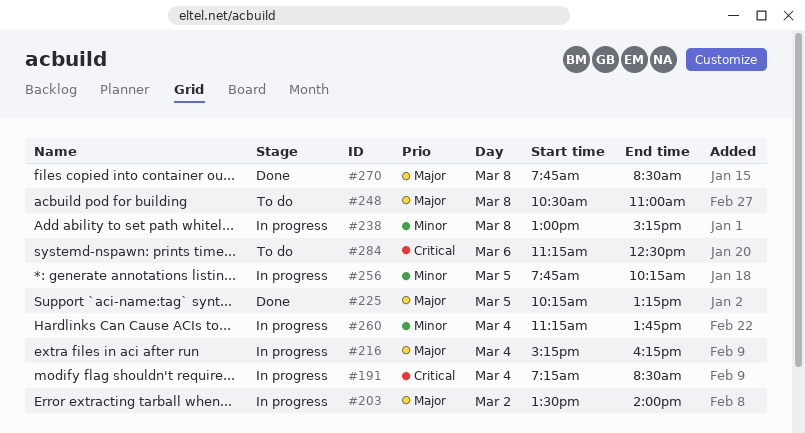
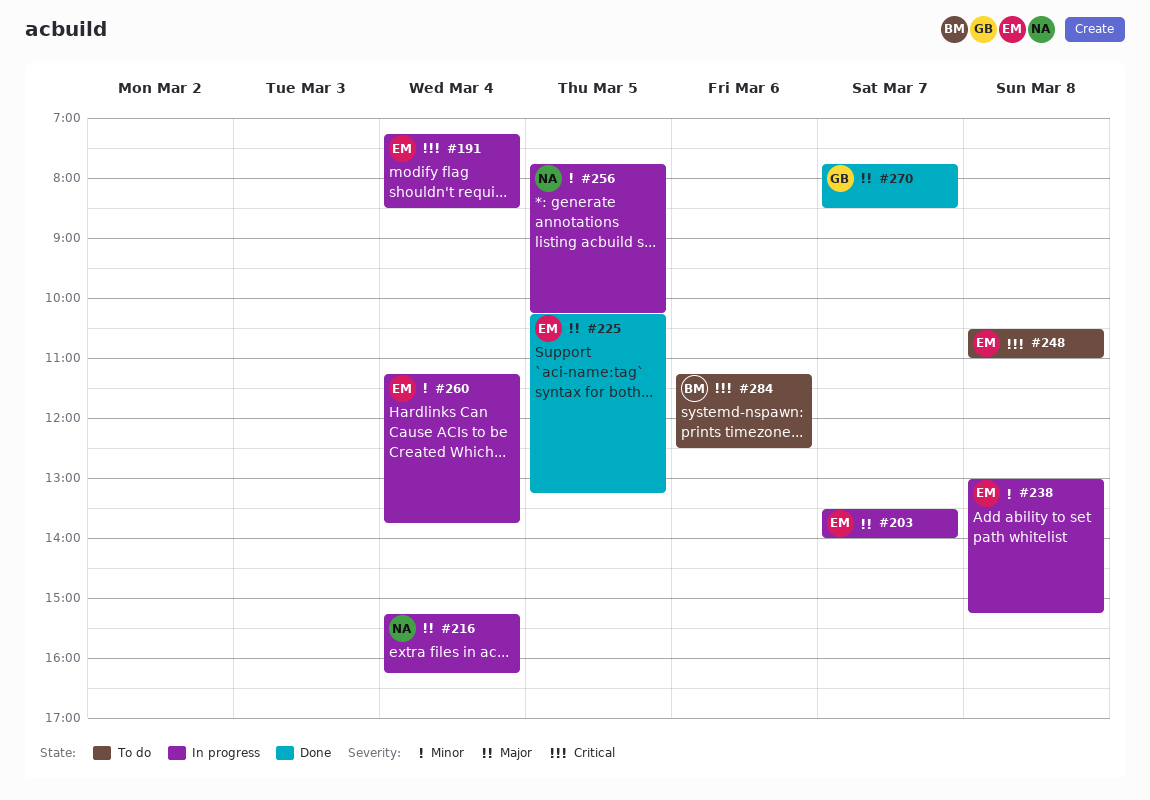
#203, day: Mar 2 -> Mar 7
#248, priority: Major -> Critical
#270, day: Mar 8 -> Mar 7

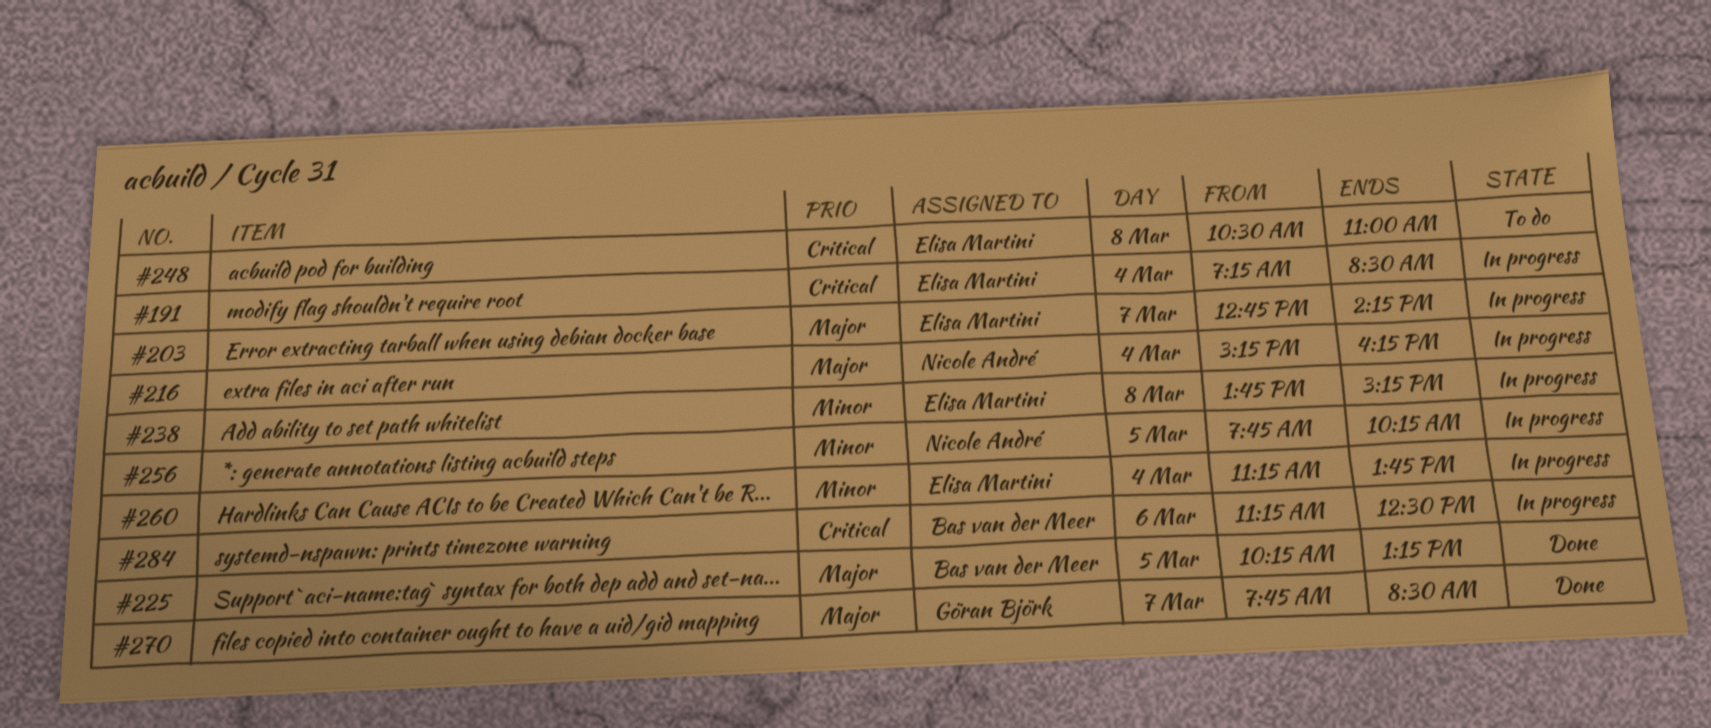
#203, begins: 13:30 -> 12:45
#203, ends: 14:00 -> 14:15
#225, owner: Elisa Martini -> Bas van der Meer
#238, begins: 13:00 -> 13:45
#284, status: To do -> In progress

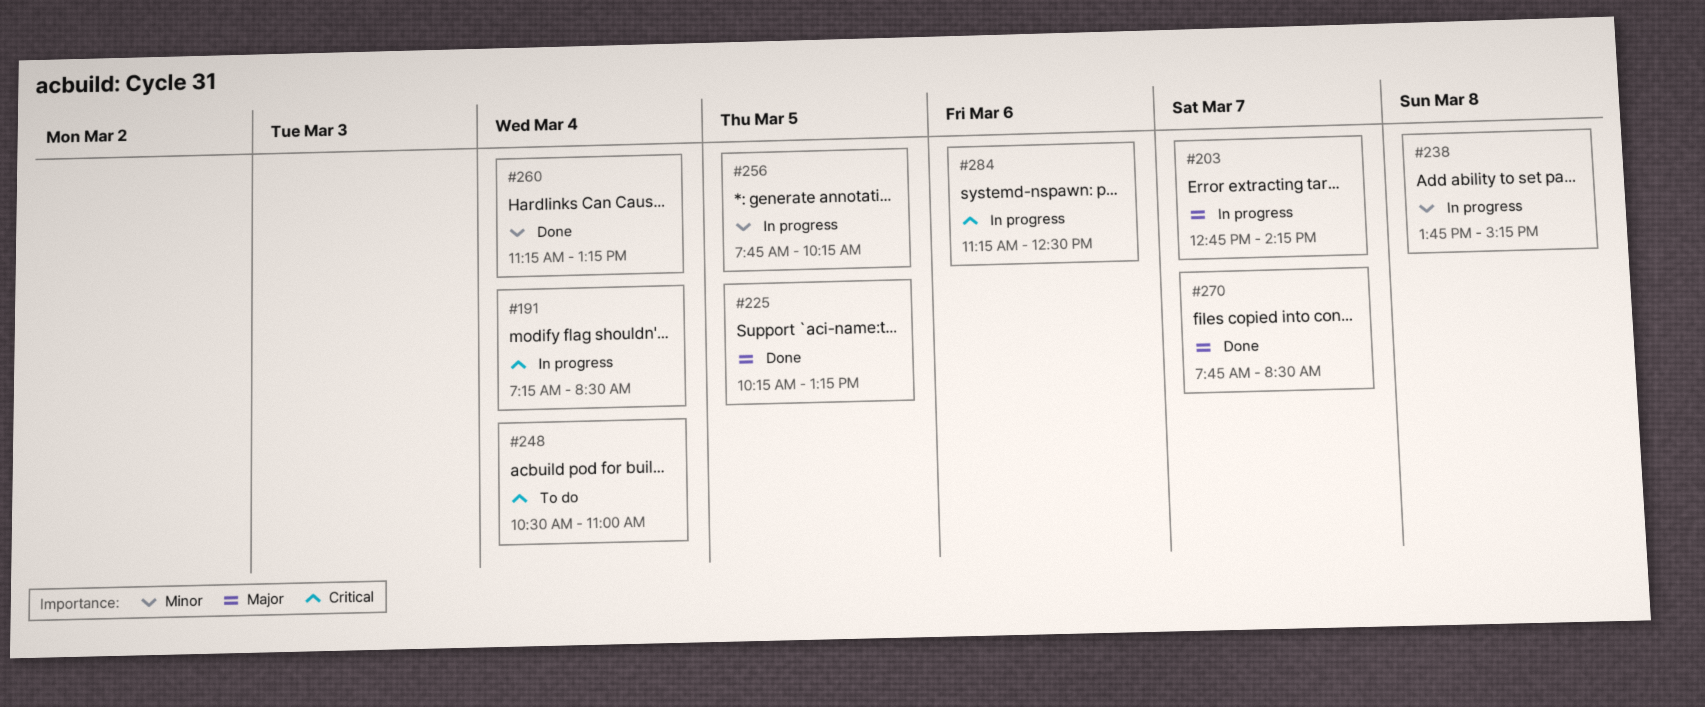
#216: present -> none
#248, day: Mar 8 -> Mar 4
#260, status: In progress -> Done
#260, ends: 13:45 -> 13:15

